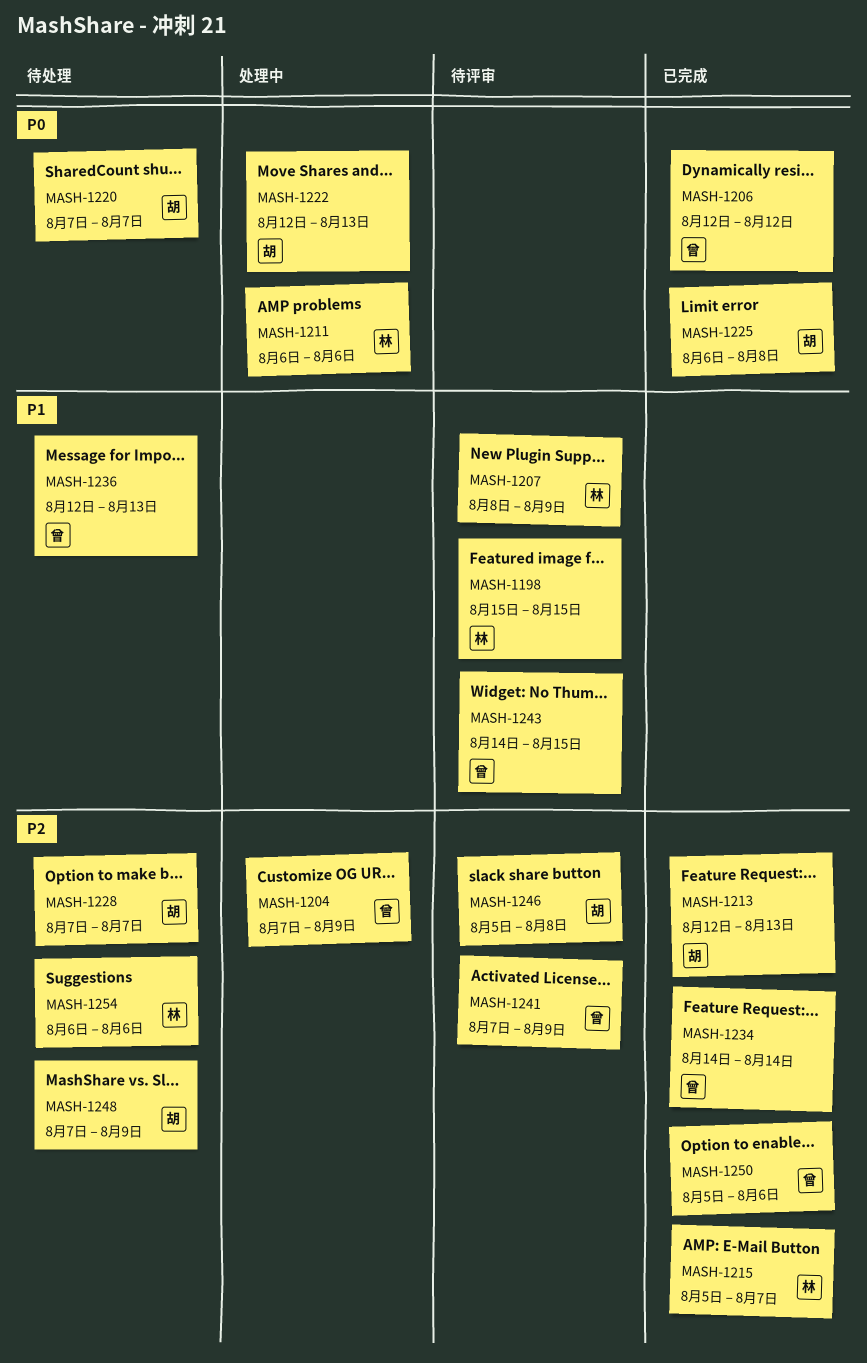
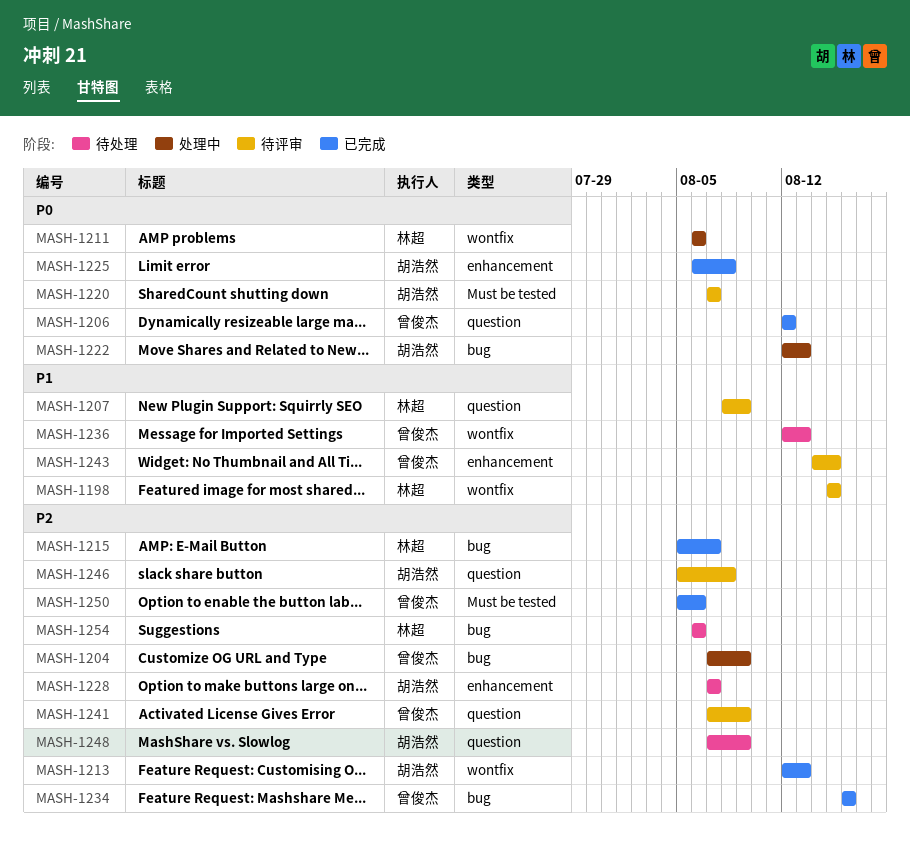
MASH-1220, status: 待处理 -> 待评审
MASH-1234, start: Aug 14 -> Aug 16
MASH-1234, due: Aug 14 -> Aug 16

